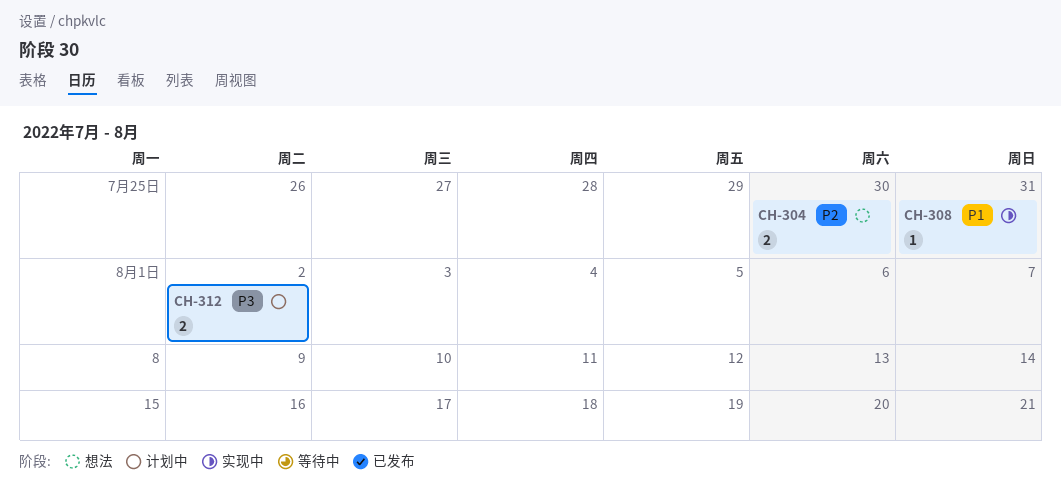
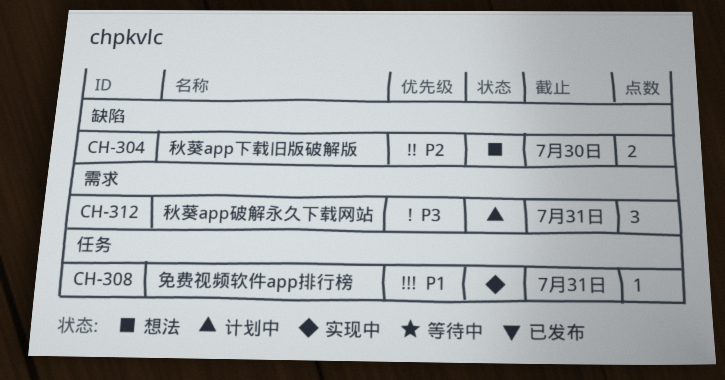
CH-312, estimate: 2 -> 3
CH-312, due: Aug 2 -> Jul 31

